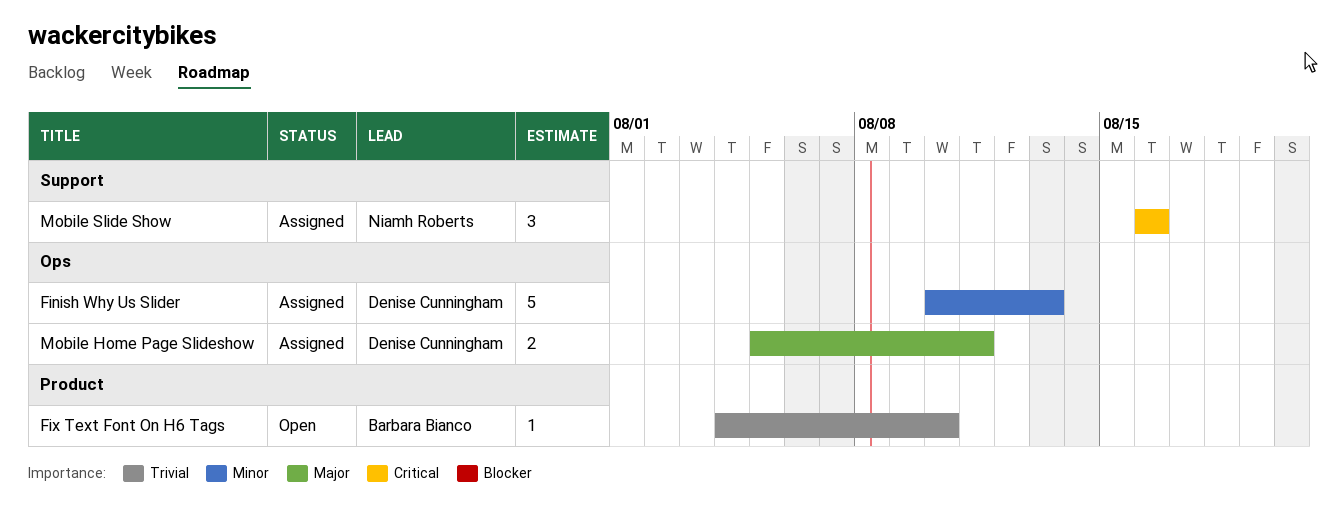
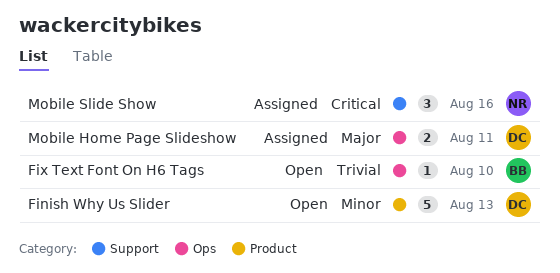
Finish Why Us Slider, status: Assigned -> Open
Finish Why Us Slider, label: Ops -> Product
Fix Text Font On H6 Tags, label: Product -> Ops

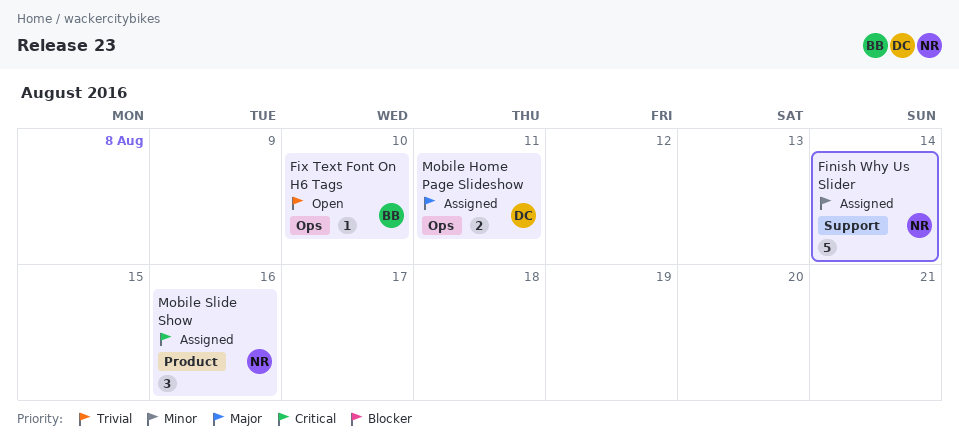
Finish Why Us Slider, status: Open -> Assigned
Finish Why Us Slider, owner: DC -> NR
Finish Why Us Slider, label: Product -> Support
Finish Why Us Slider, due: Aug 13 -> Aug 14
Mobile Slide Show, label: Support -> Product

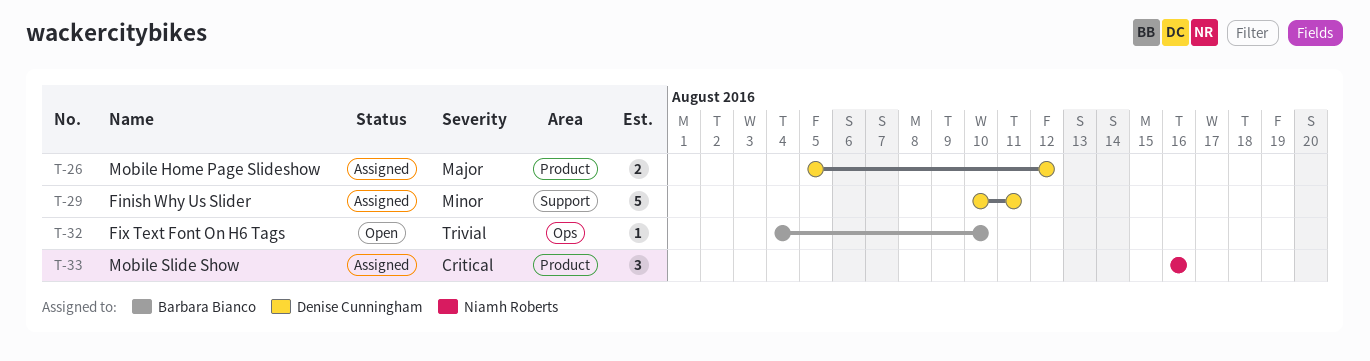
Finish Why Us Slider, owner: Niamh Roberts -> Denise Cunningham
Finish Why Us Slider, due: Aug 14 -> Aug 11
Mobile Home Page Slideshow, label: Ops -> Product
Mobile Home Page Slideshow, due: Aug 11 -> Aug 12

